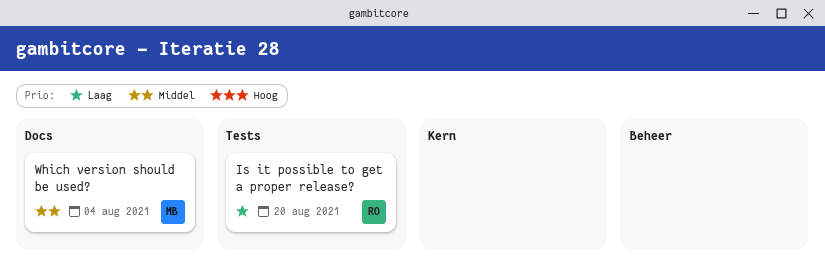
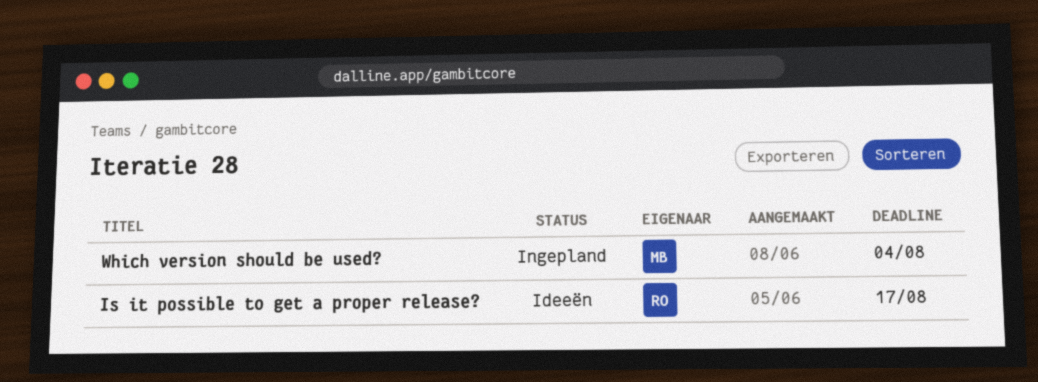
Is it possible to get a proper release?, due: Aug 20 -> Aug 17

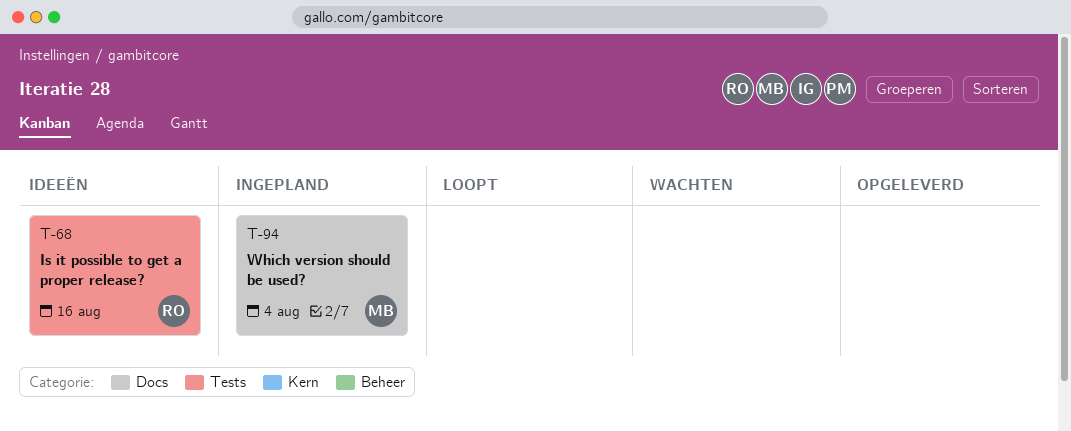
Is it possible to get a proper release?, due: Aug 17 -> Aug 16

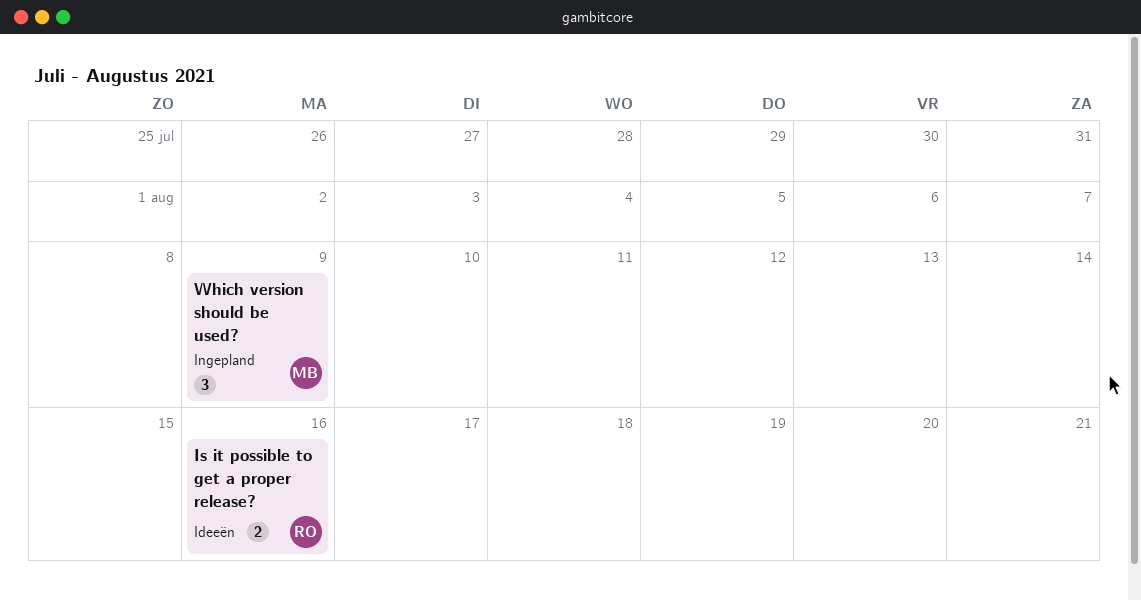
Which version should be used?, due: Aug 4 -> Aug 9

